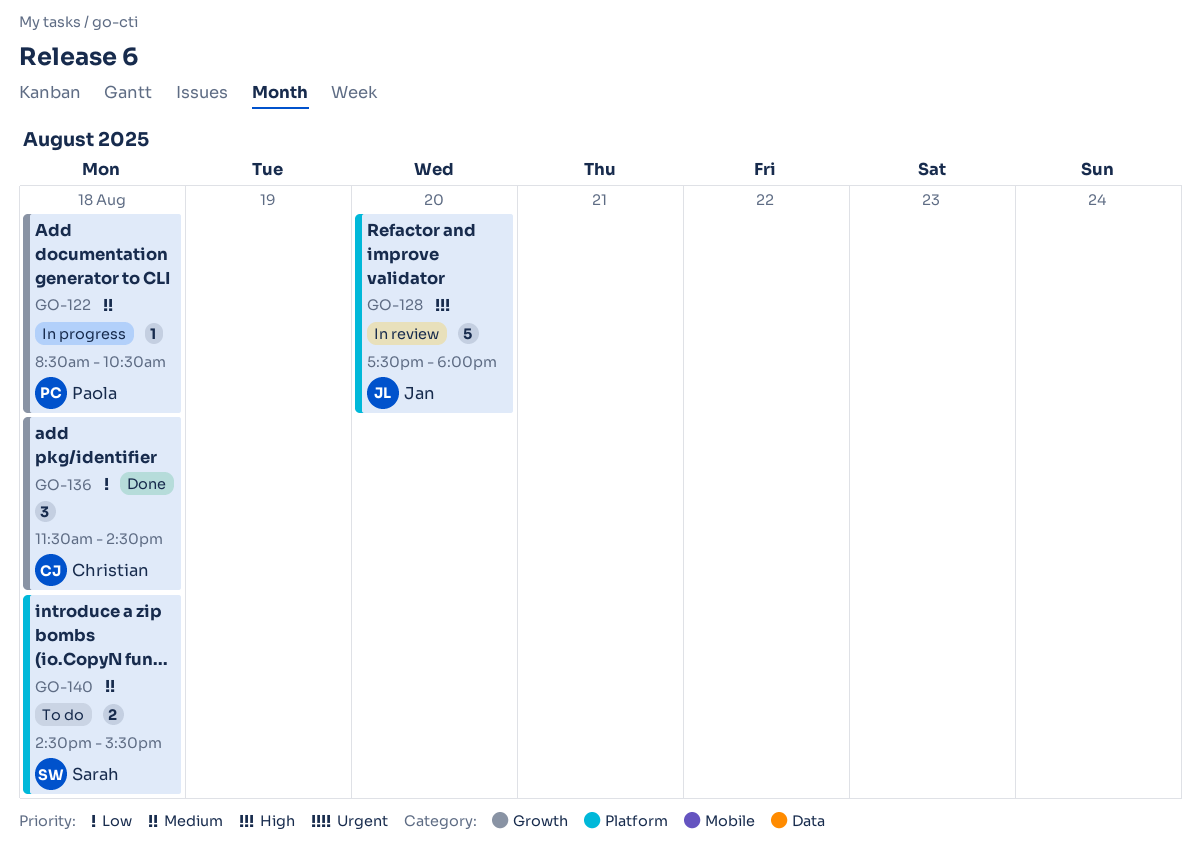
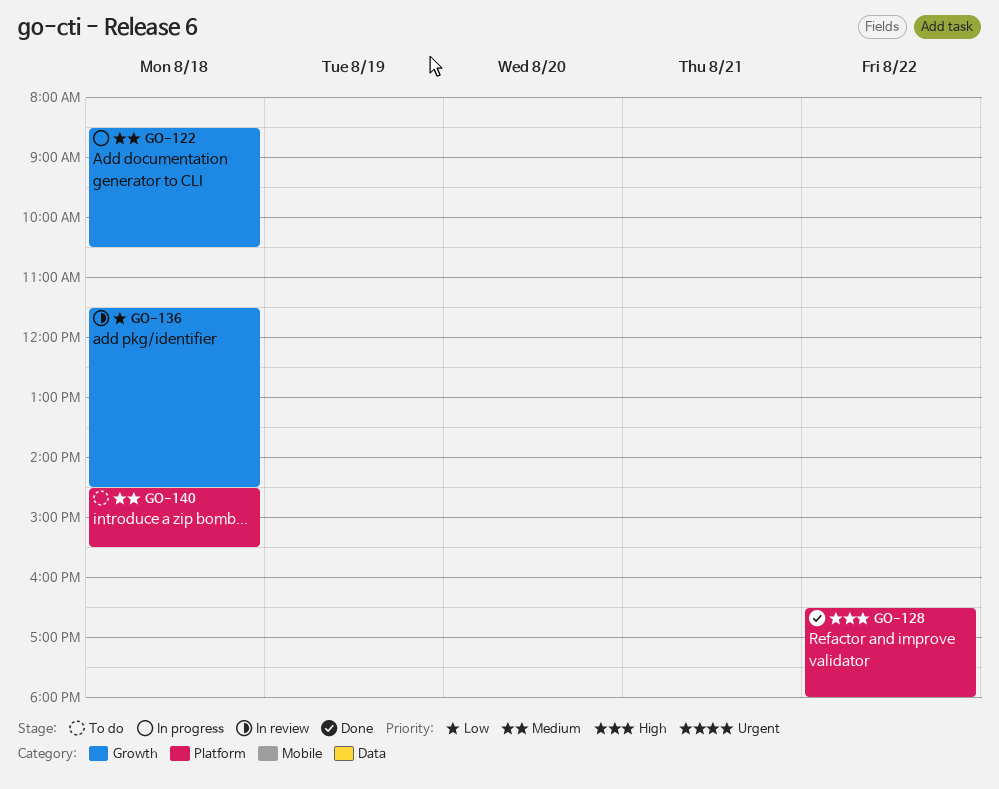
GO-128, status: In review -> Done
GO-128, day: Aug 20 -> Aug 22
GO-128, begins: 17:30 -> 16:30
GO-136, status: Done -> In review

